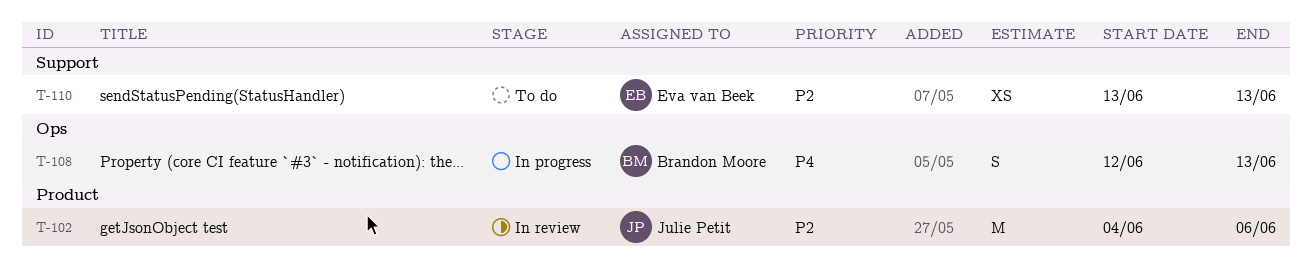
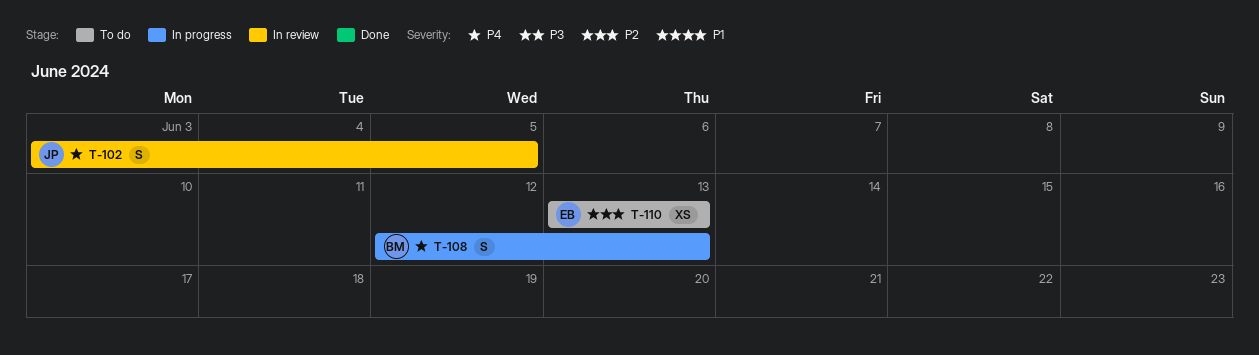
T-102, priority: P2 -> P4
T-102, estimate: M -> S
T-102, start: Jun 4 -> Jun 3
T-102, due: Jun 6 -> Jun 5

